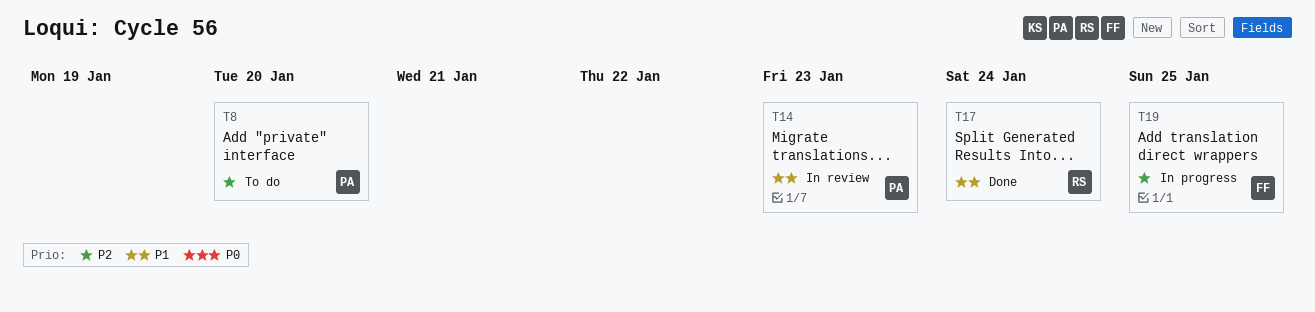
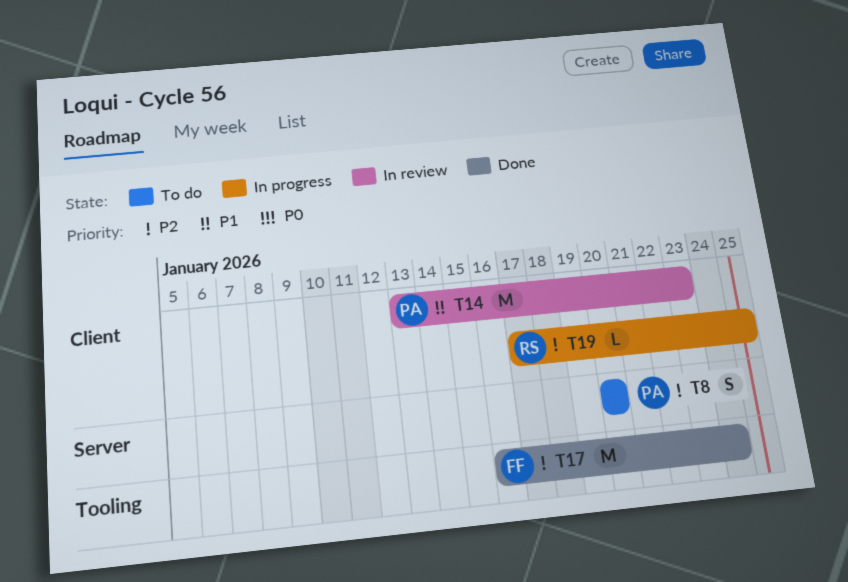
T17, owner: RS -> FF
T17, priority: P1 -> P2
T19, owner: FF -> RS

